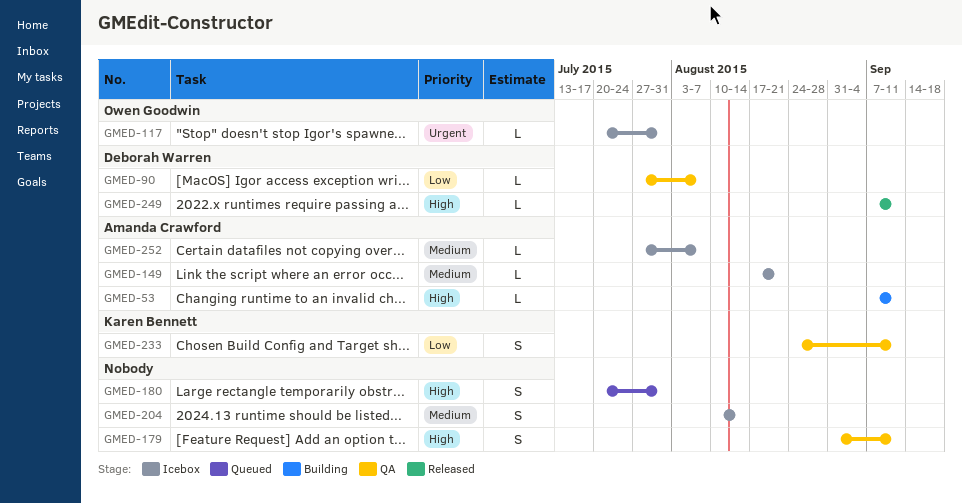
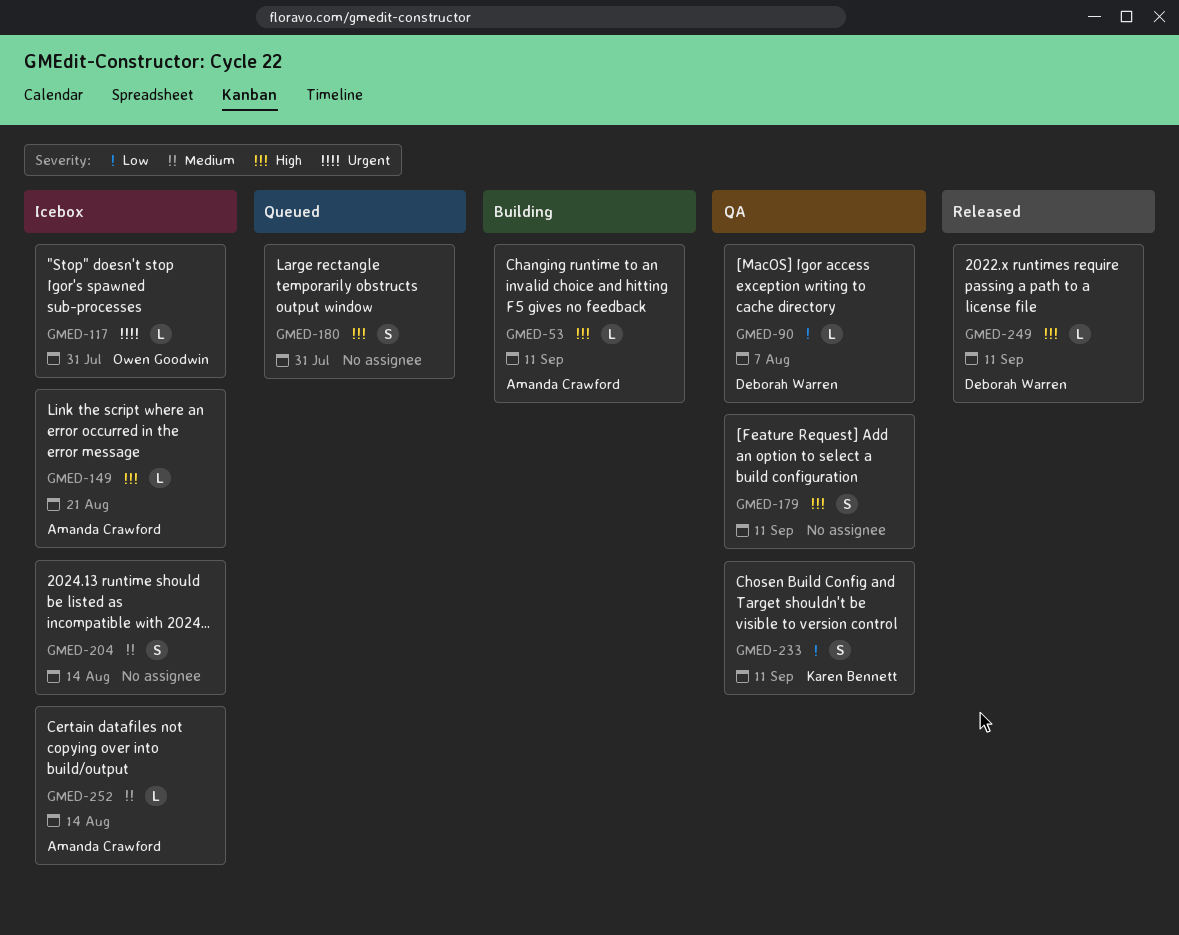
GMED-149, priority: Medium -> High
GMED-252, due: Aug 7 -> Aug 14

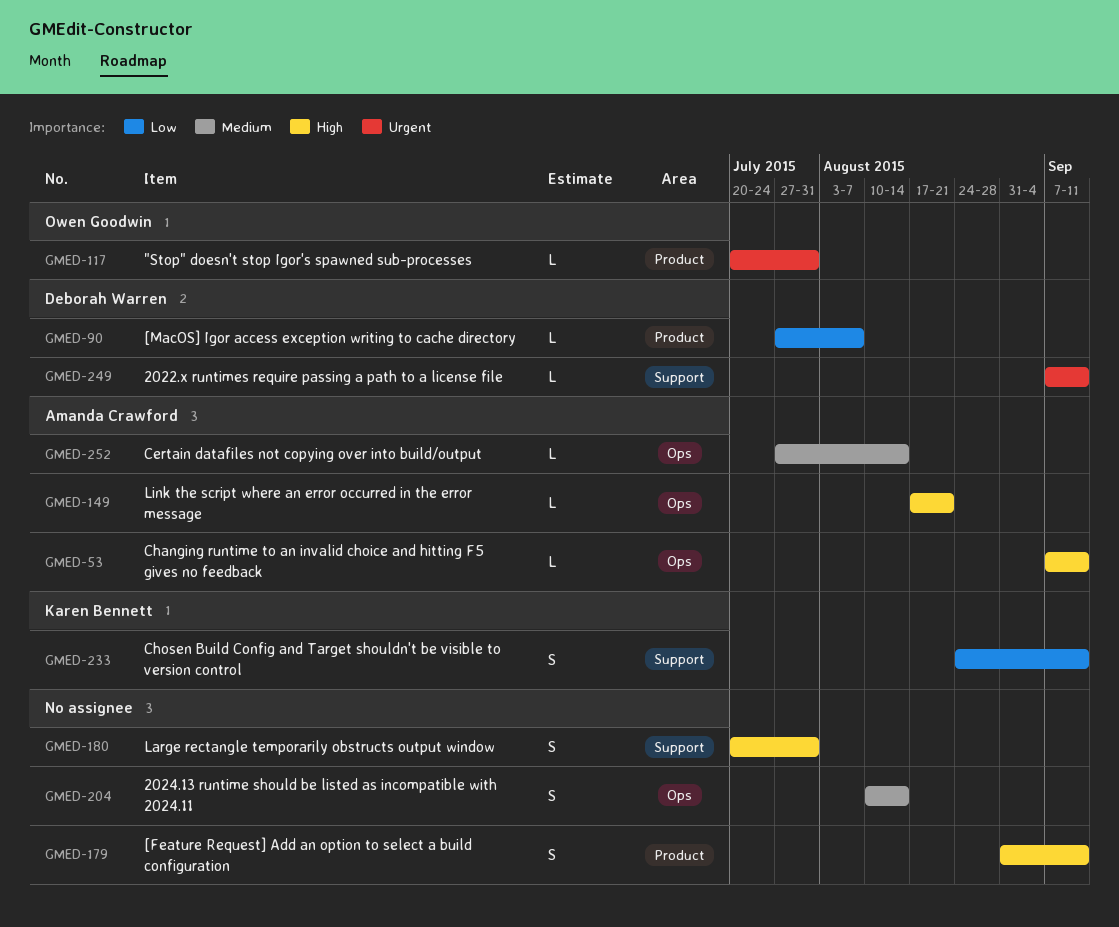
GMED-249, priority: High -> Urgent

